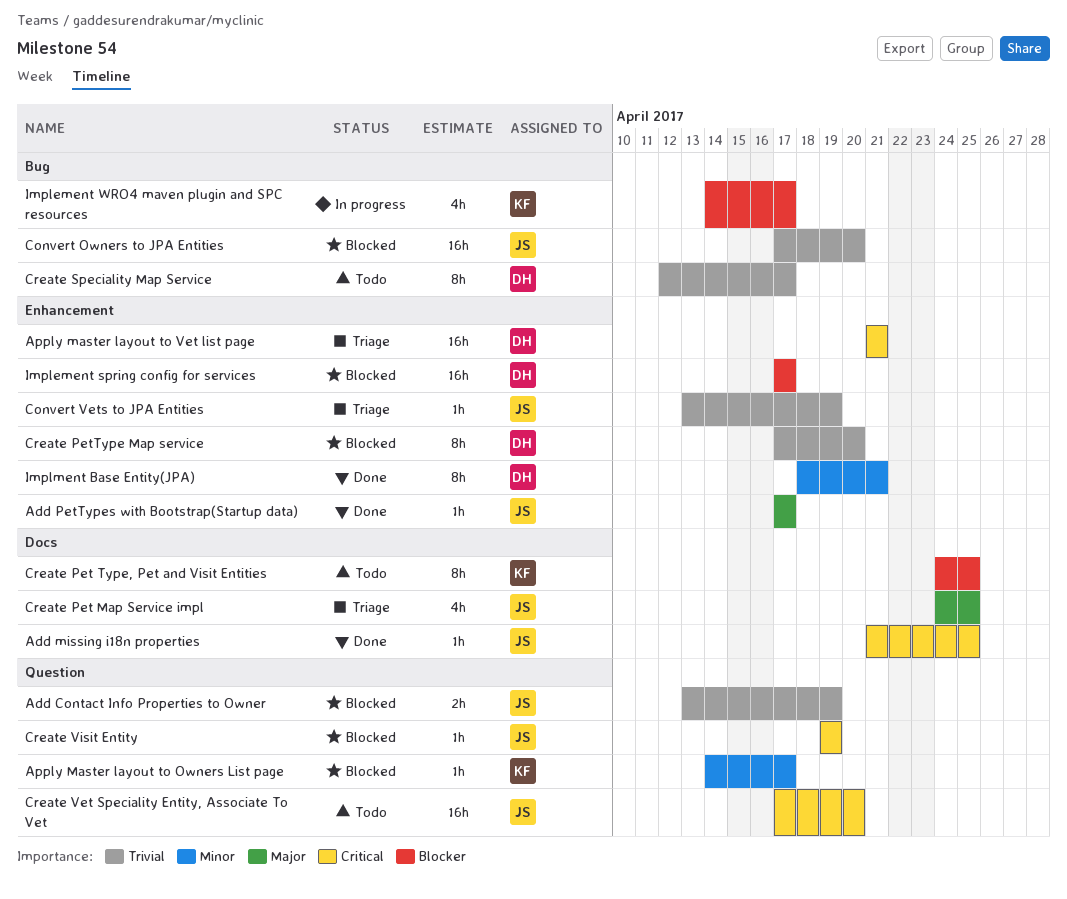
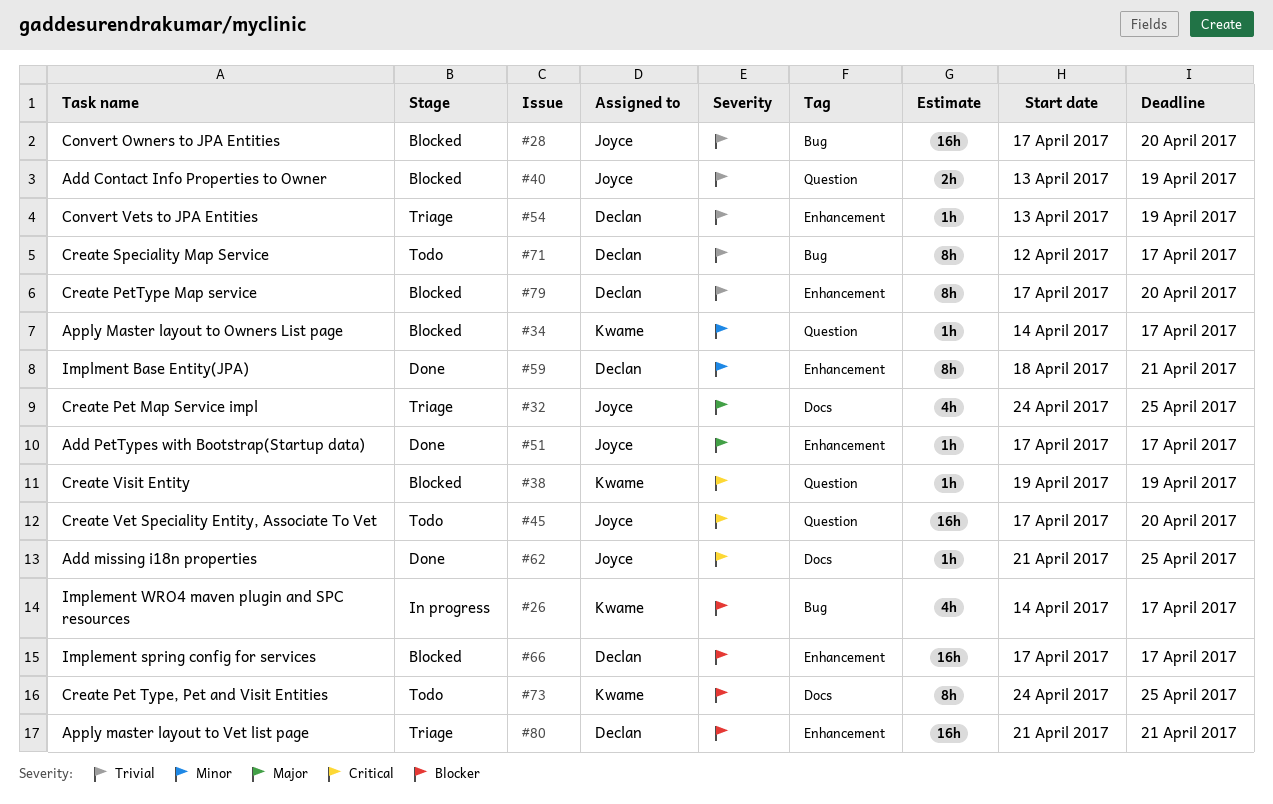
Apply master layout to Vet list page, priority: Critical -> Blocker
Convert Vets to JPA Entities, owner: Joyce -> Declan
Create Visit Entity, owner: Joyce -> Kwame

